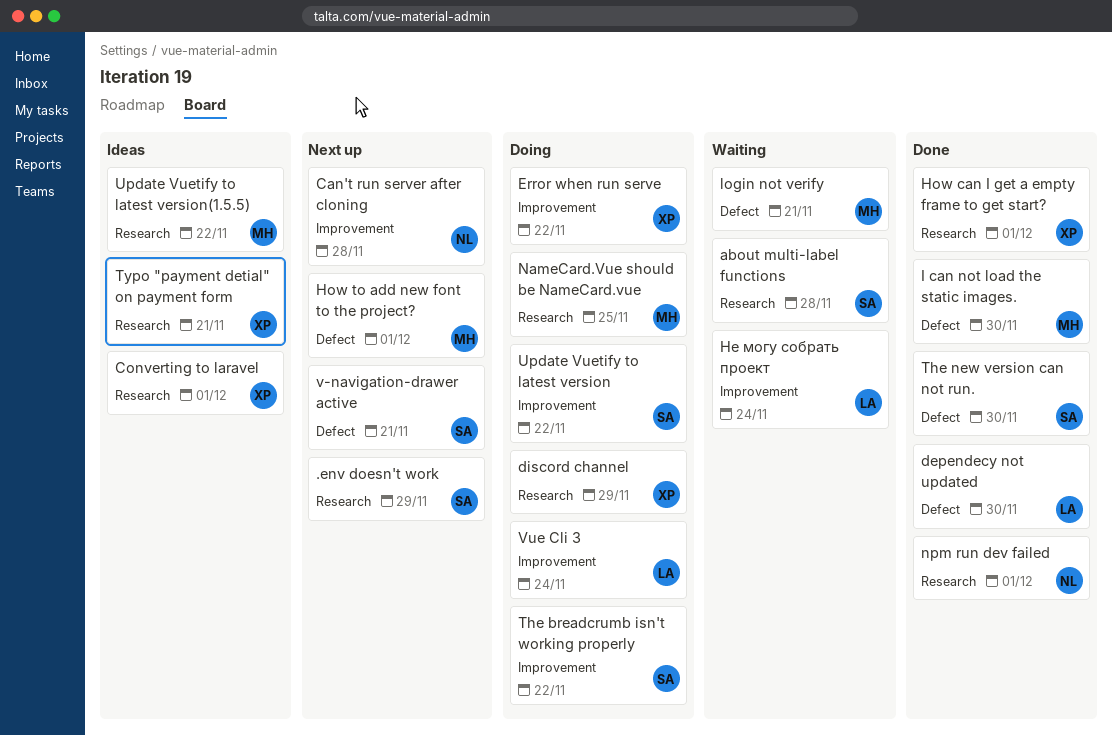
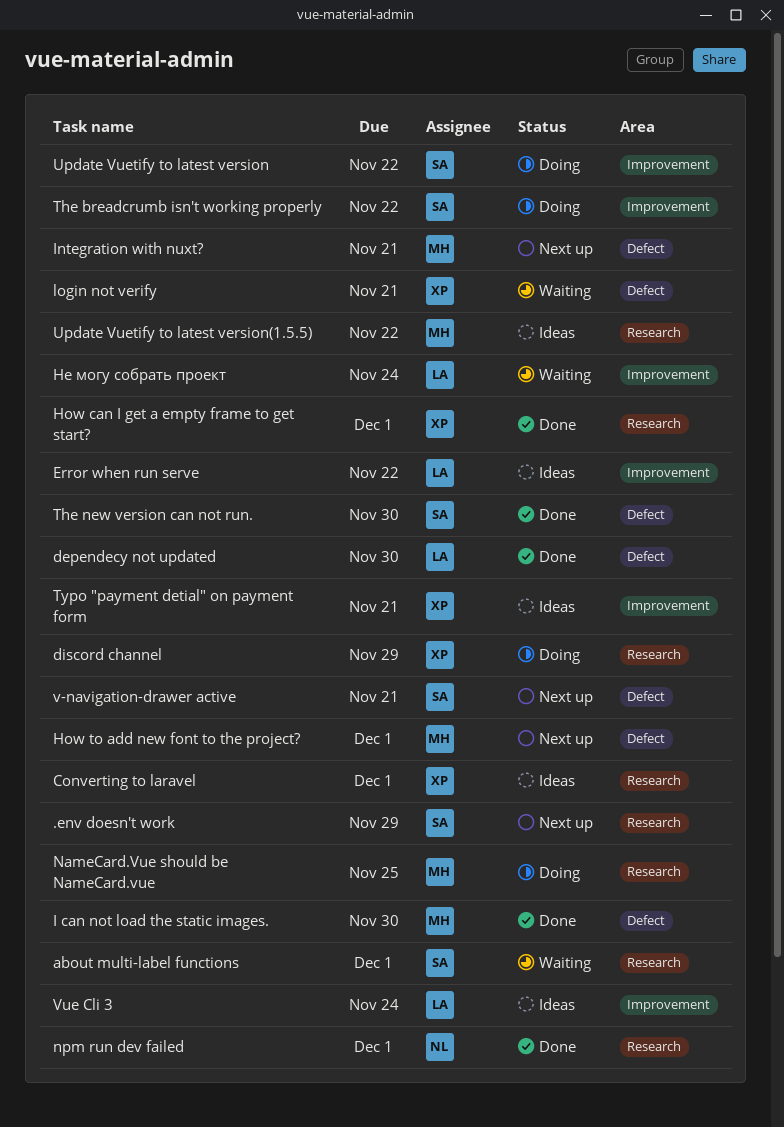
about multi-label functions, due: Nov 28 -> Dec 1
Can't run server after cloning: present -> none
Error when run serve, status: Doing -> Ideas
Error when run serve, owner: XP -> LA
Integration with nuxt?: none -> present
login not verify, owner: MH -> XP
Typo "payment detial" on payment form, label: Research -> Improvement
Vue Cli 3, status: Doing -> Ideas

